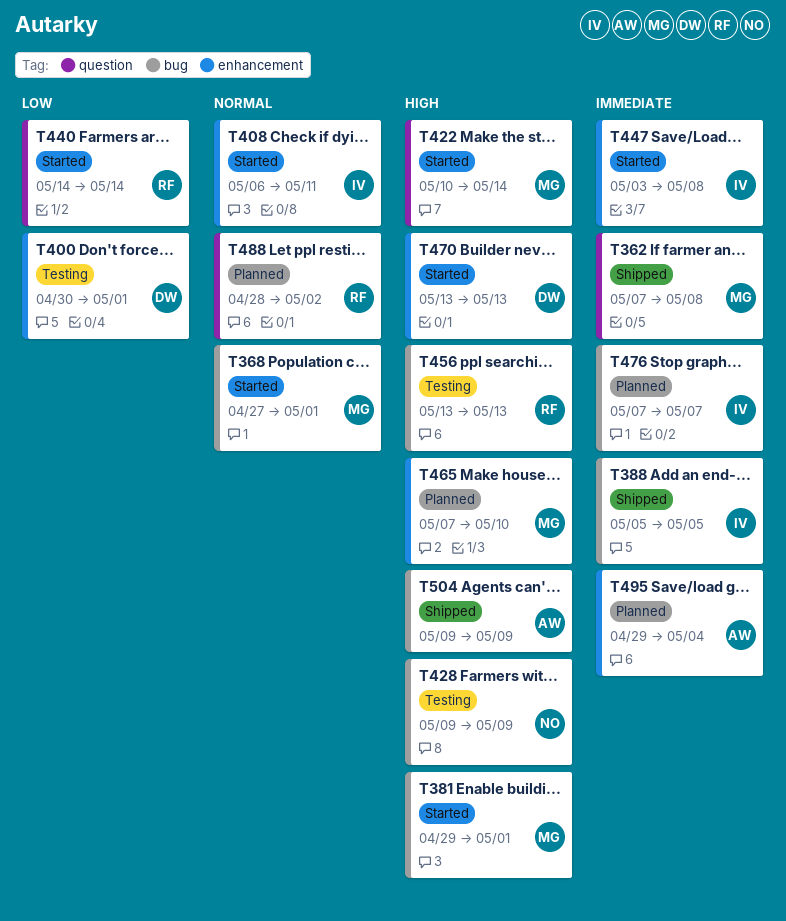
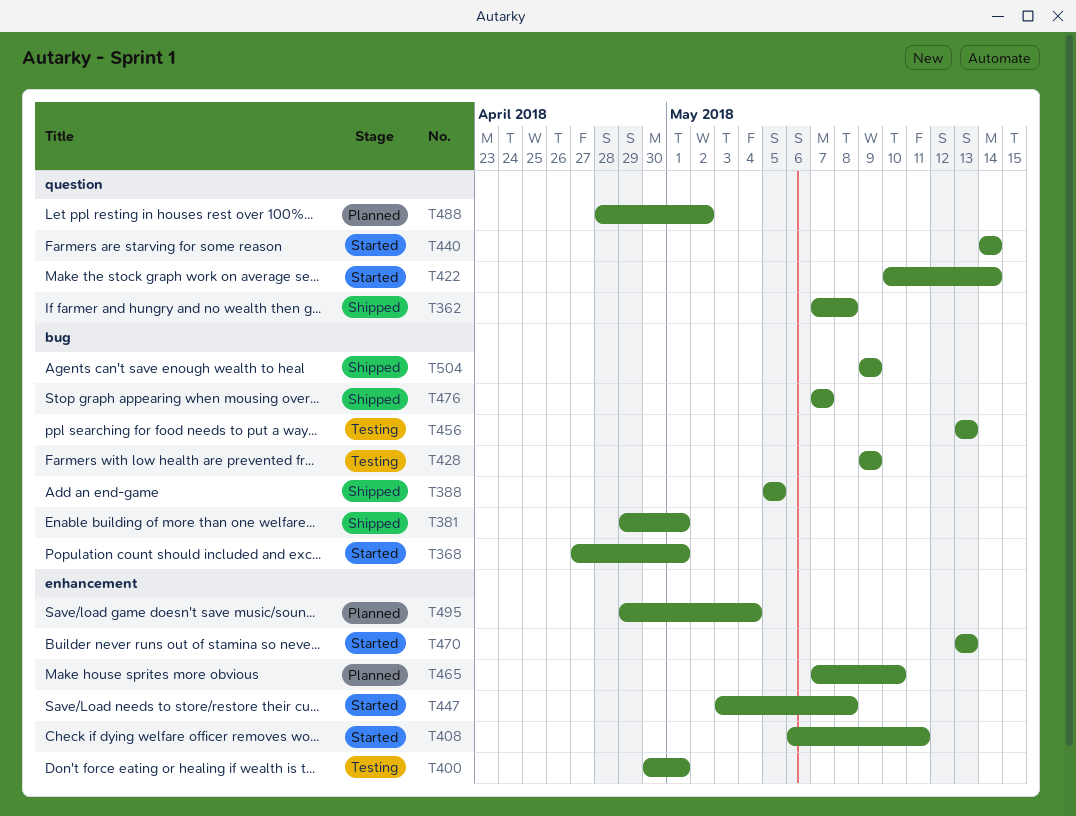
T381, status: Started -> Shipped
T476, status: Planned -> Shipped

